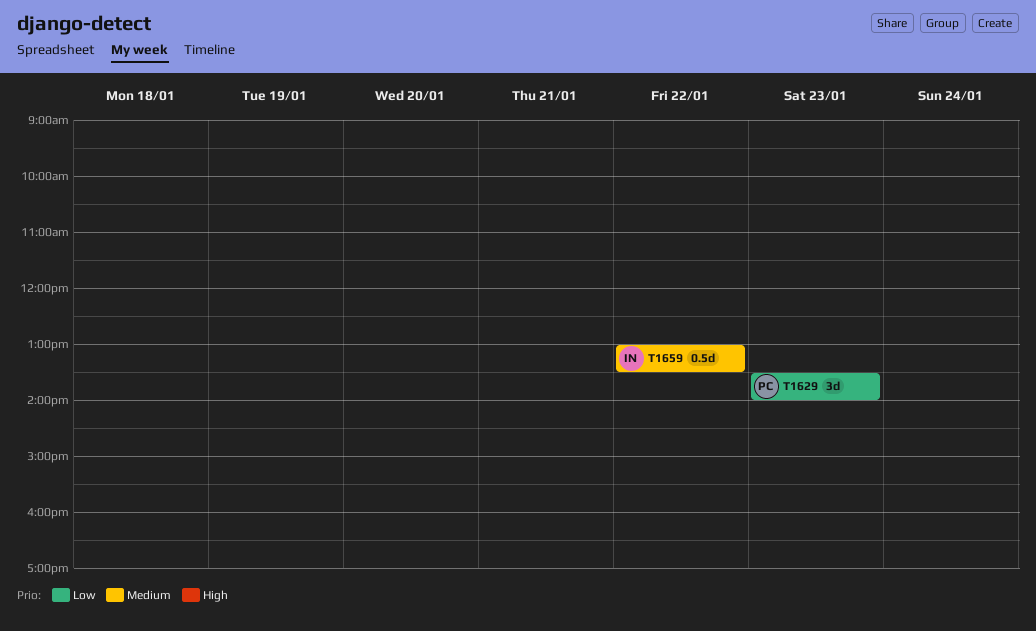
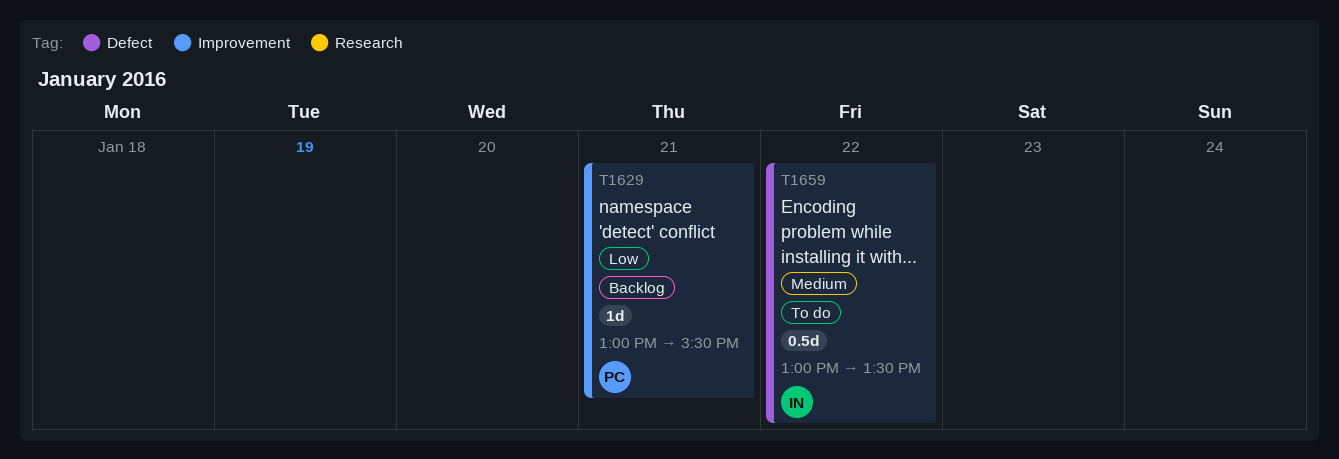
T1629, estimate: 3d -> 1d
T1629, day: Jan 23 -> Jan 21
T1629, begins: 13:30 -> 13:00
T1629, ends: 14:00 -> 15:30

